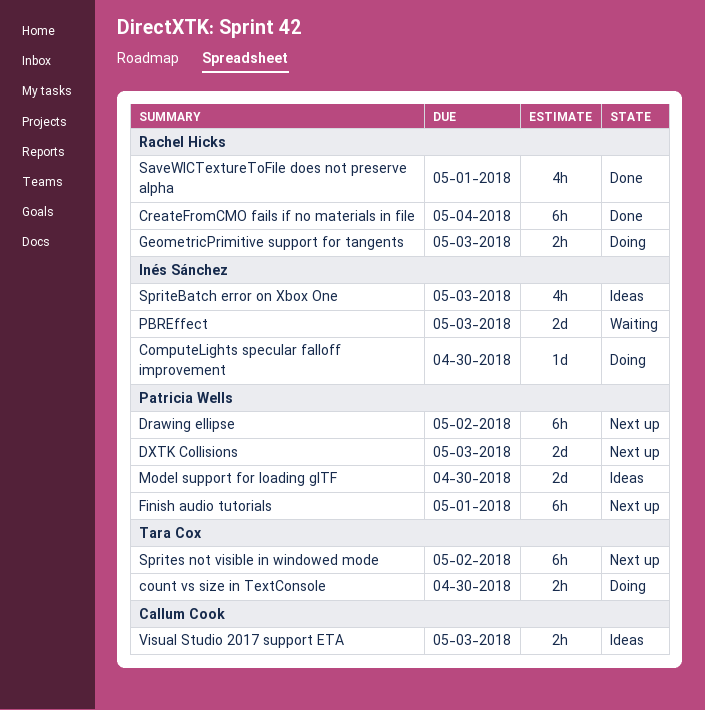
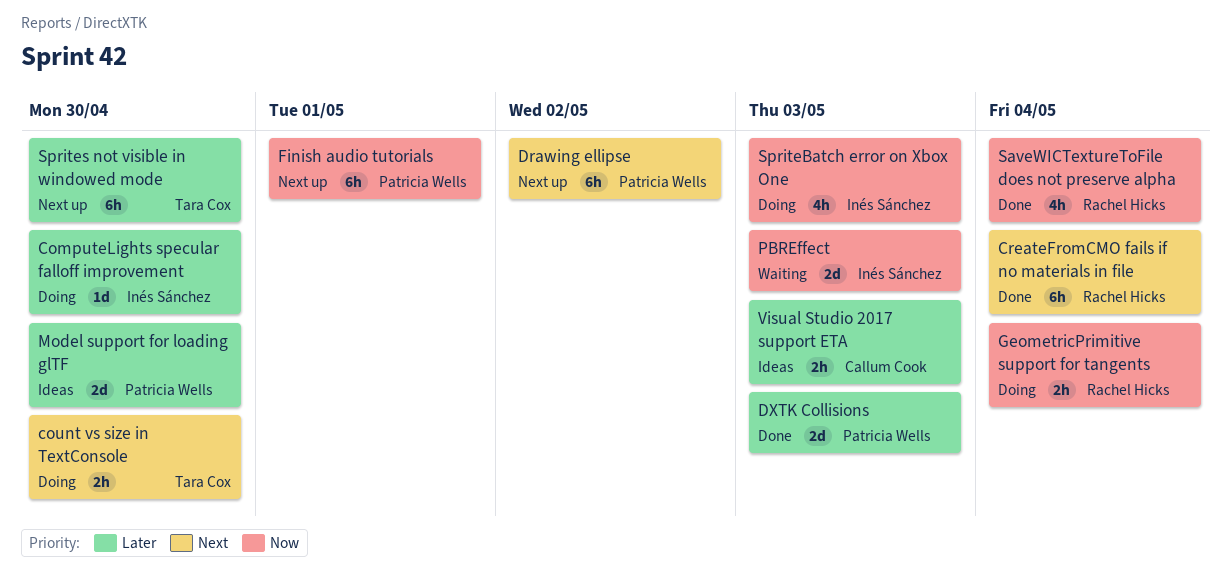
DXTK Collisions, status: Next up -> Done
GeometricPrimitive support for tangents, due: May 3 -> May 4
SaveWICTextureToFile does not preserve alpha, due: May 1 -> May 4
SpriteBatch error on Xbox One, status: Ideas -> Doing
Sprites not visible in windowed mode, due: May 2 -> Apr 30

